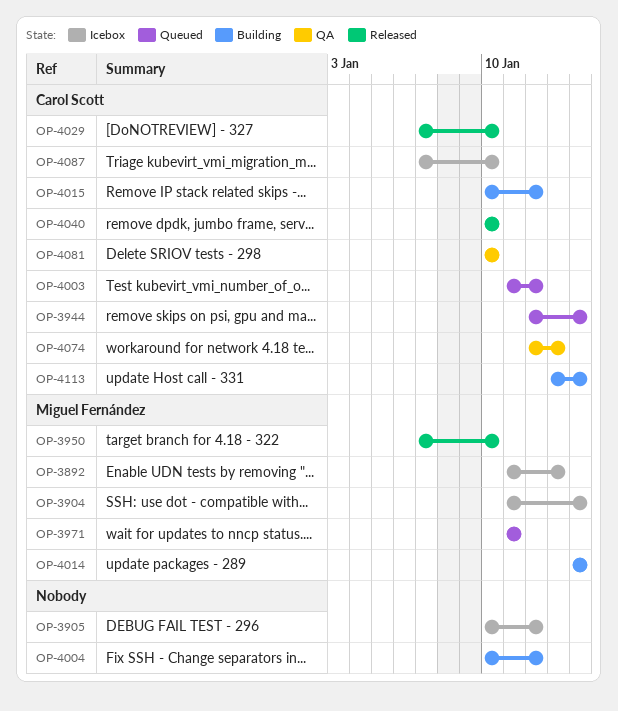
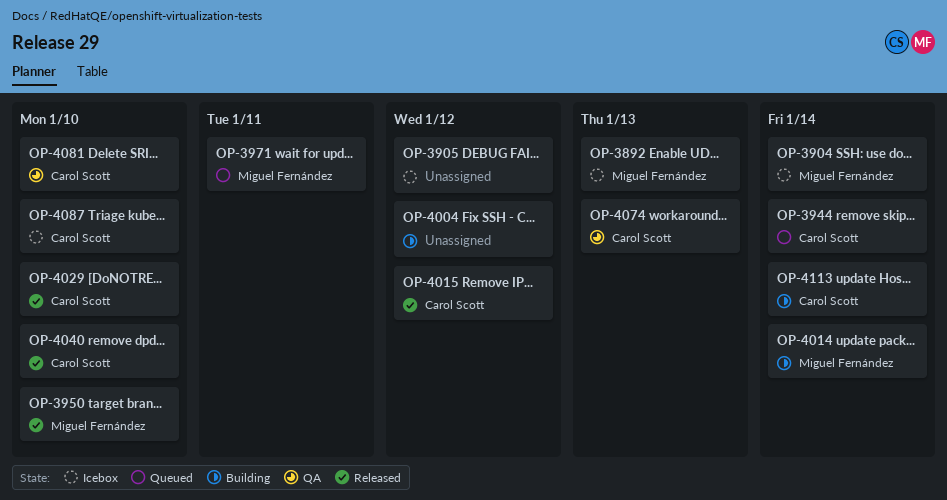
OP-4003: present -> none
OP-4015, status: Building -> Released

